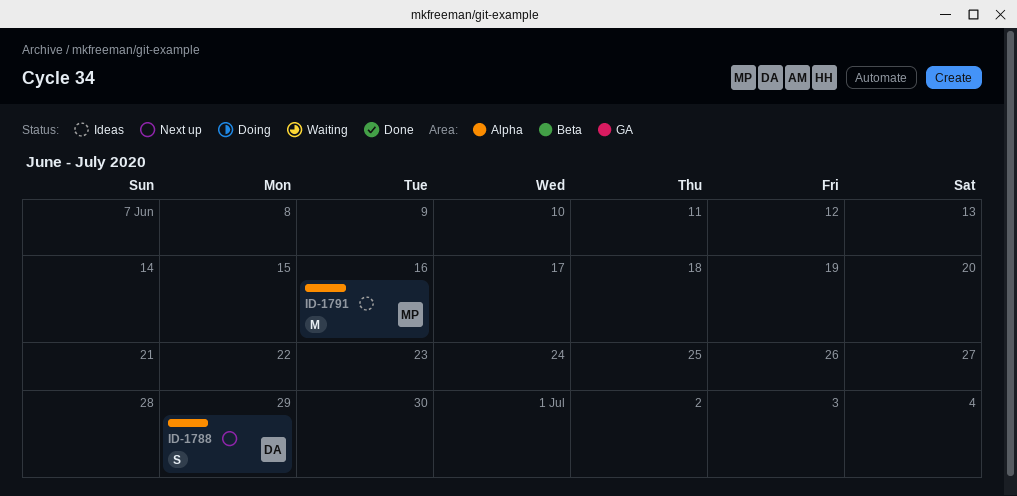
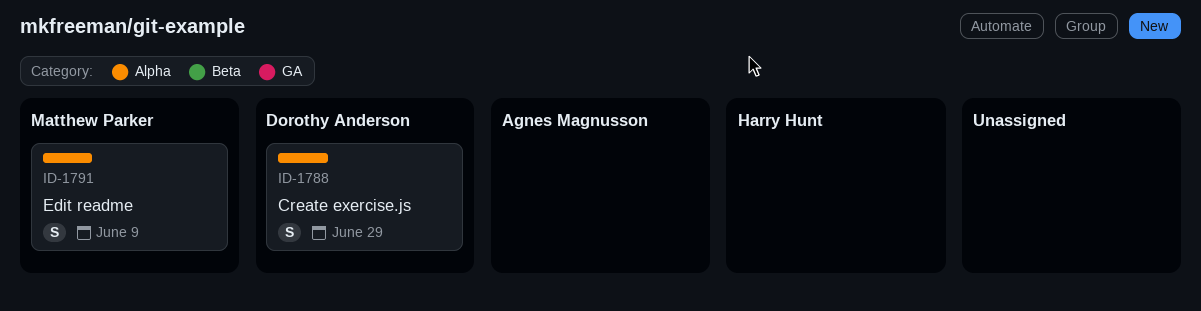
ID-1791, estimate: M -> S
ID-1791, due: Jun 16 -> Jun 9

